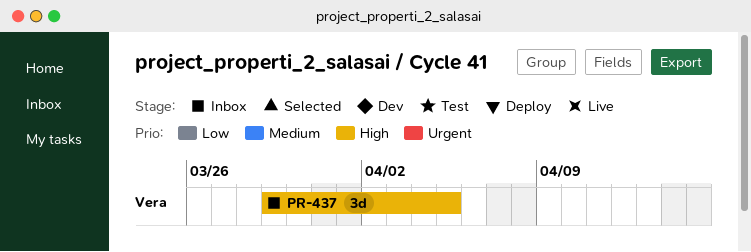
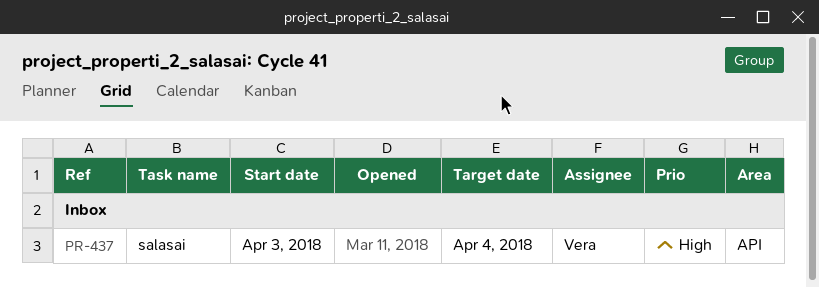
PR-437, start: Mar 29 -> Apr 3
PR-437, due: Apr 5 -> Apr 4

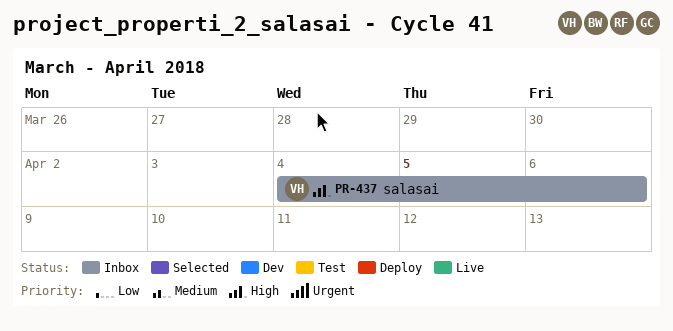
PR-437, start: Apr 3 -> Apr 4
PR-437, due: Apr 4 -> Apr 6

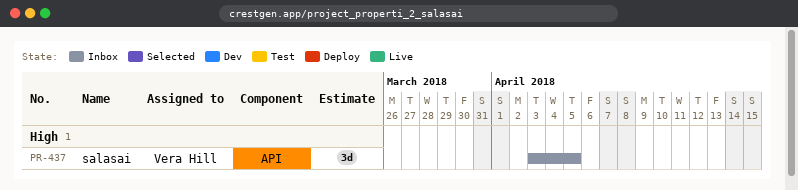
PR-437, start: Apr 4 -> Apr 3
PR-437, due: Apr 6 -> Apr 5

